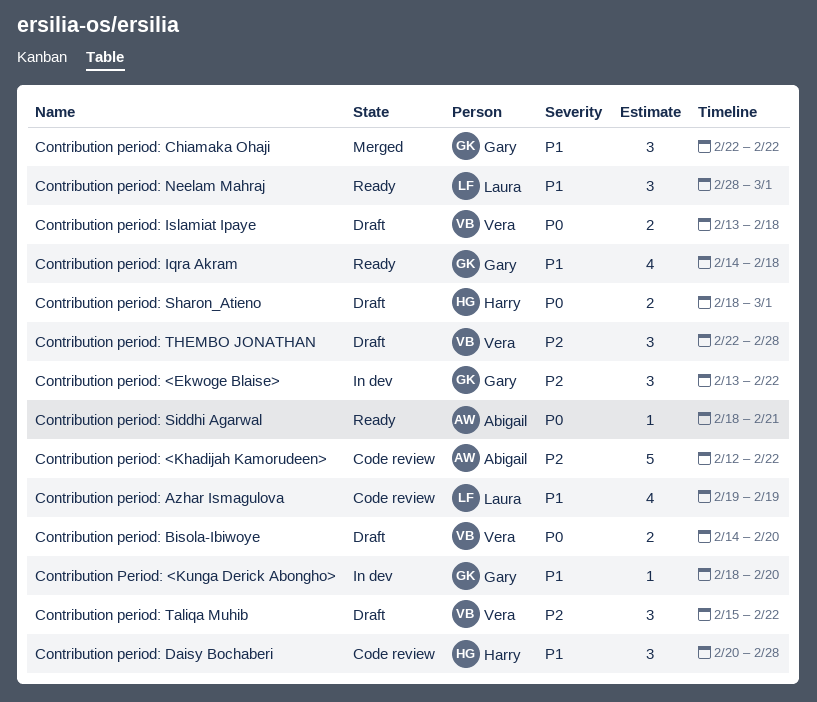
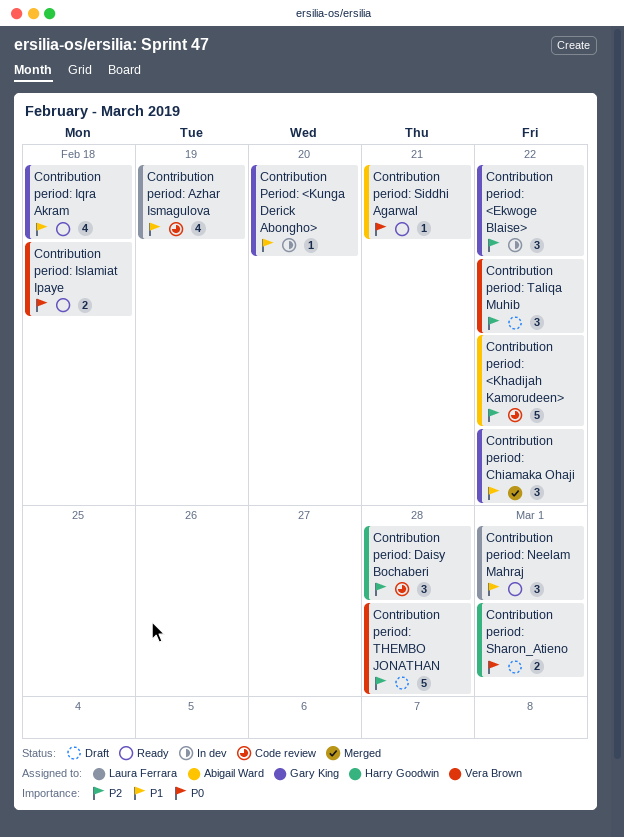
Contribution period: Bisola-Ibiwoye: present -> none
Contribution period: Daisy Bochaberi, priority: P1 -> P2
Contribution period: Islamiat Ipaye, status: Draft -> Ready
Contribution period: THEMBO JONATHAN, estimate: 3 -> 5

